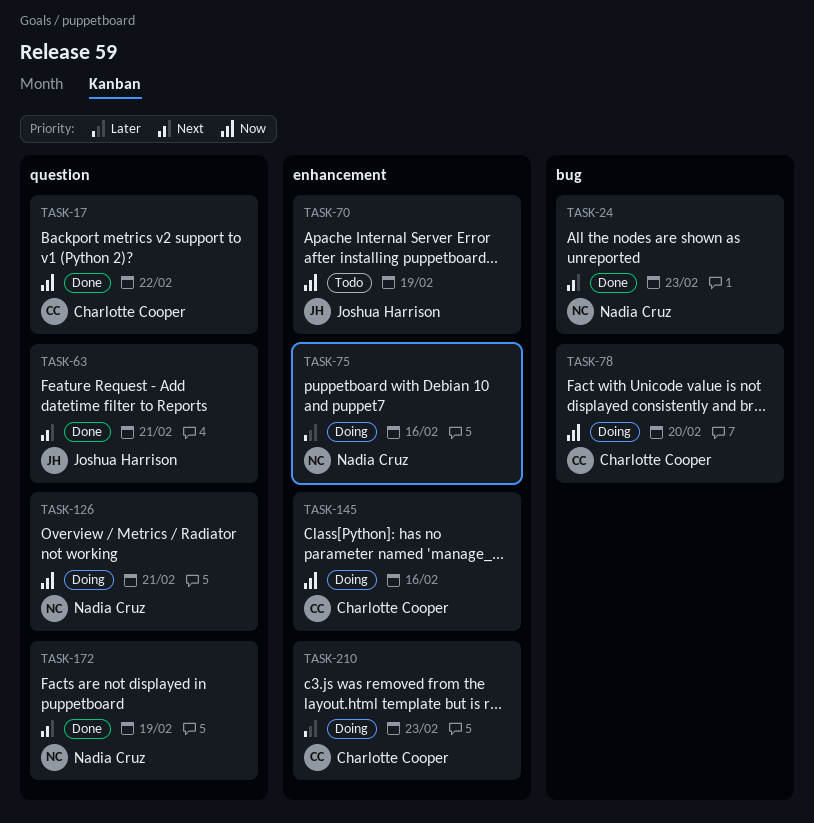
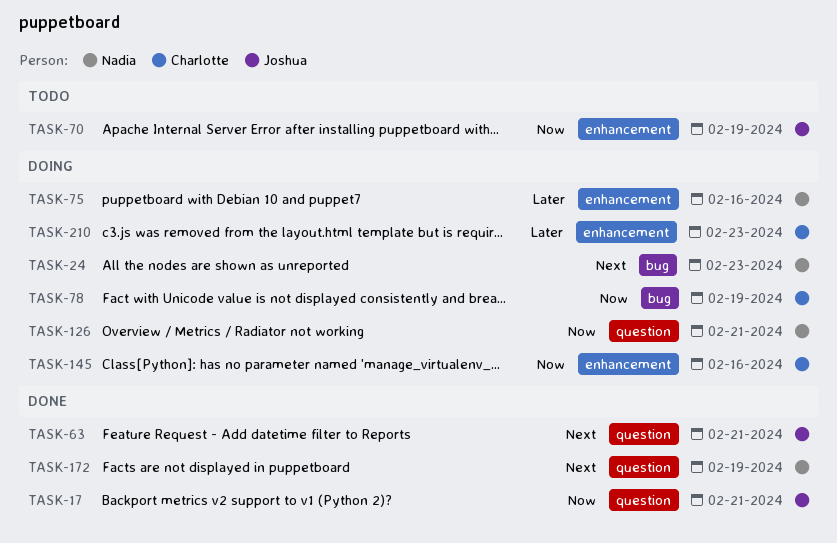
TASK-17, owner: Charlotte Cooper -> Joshua Harrison
TASK-17, due: Feb 22 -> Feb 21
TASK-24, status: Done -> Doing
TASK-78, due: Feb 20 -> Feb 19

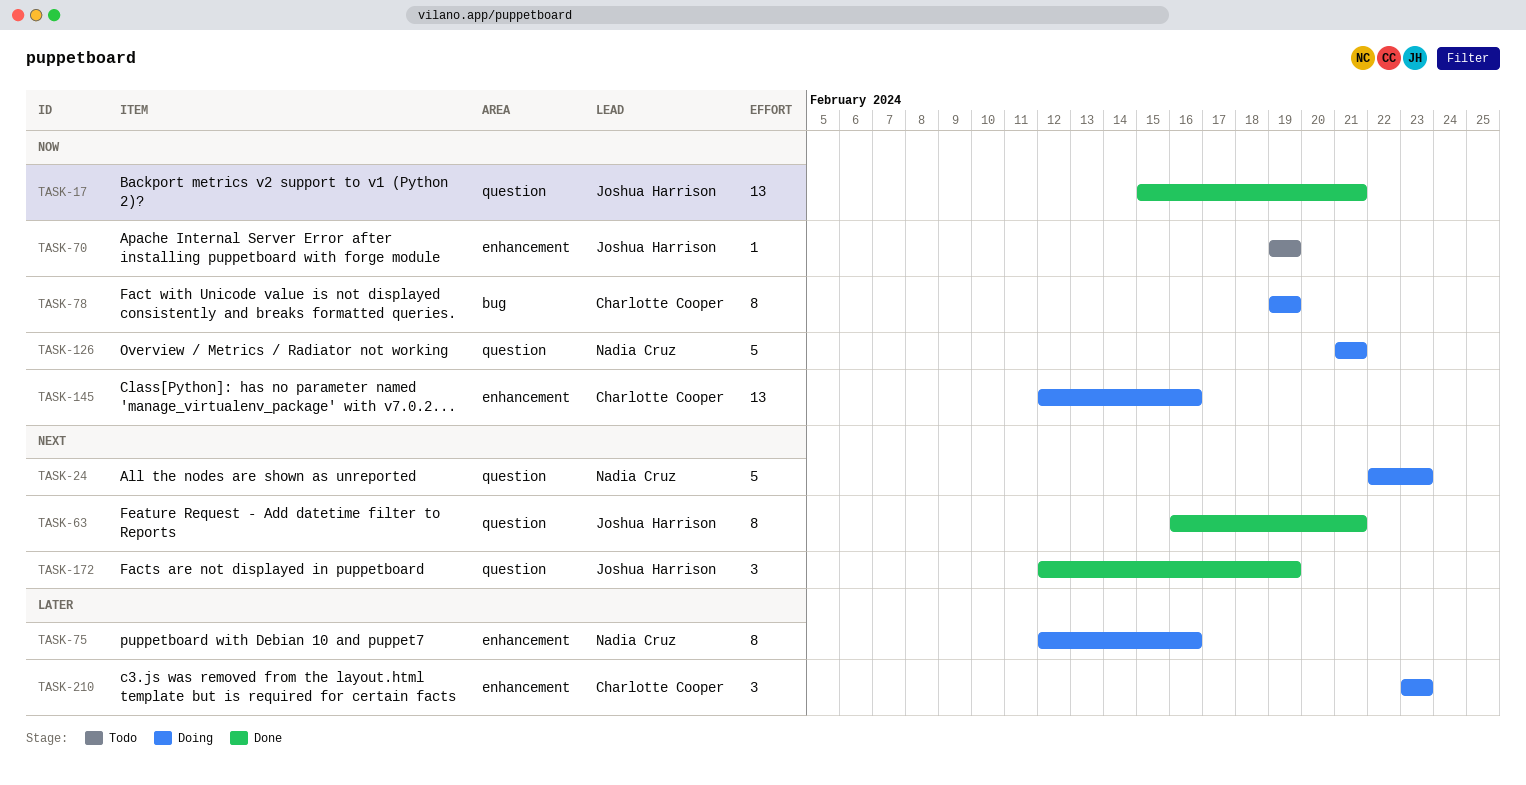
TASK-24, label: bug -> question
TASK-172, owner: Nadia Cruz -> Joshua Harrison

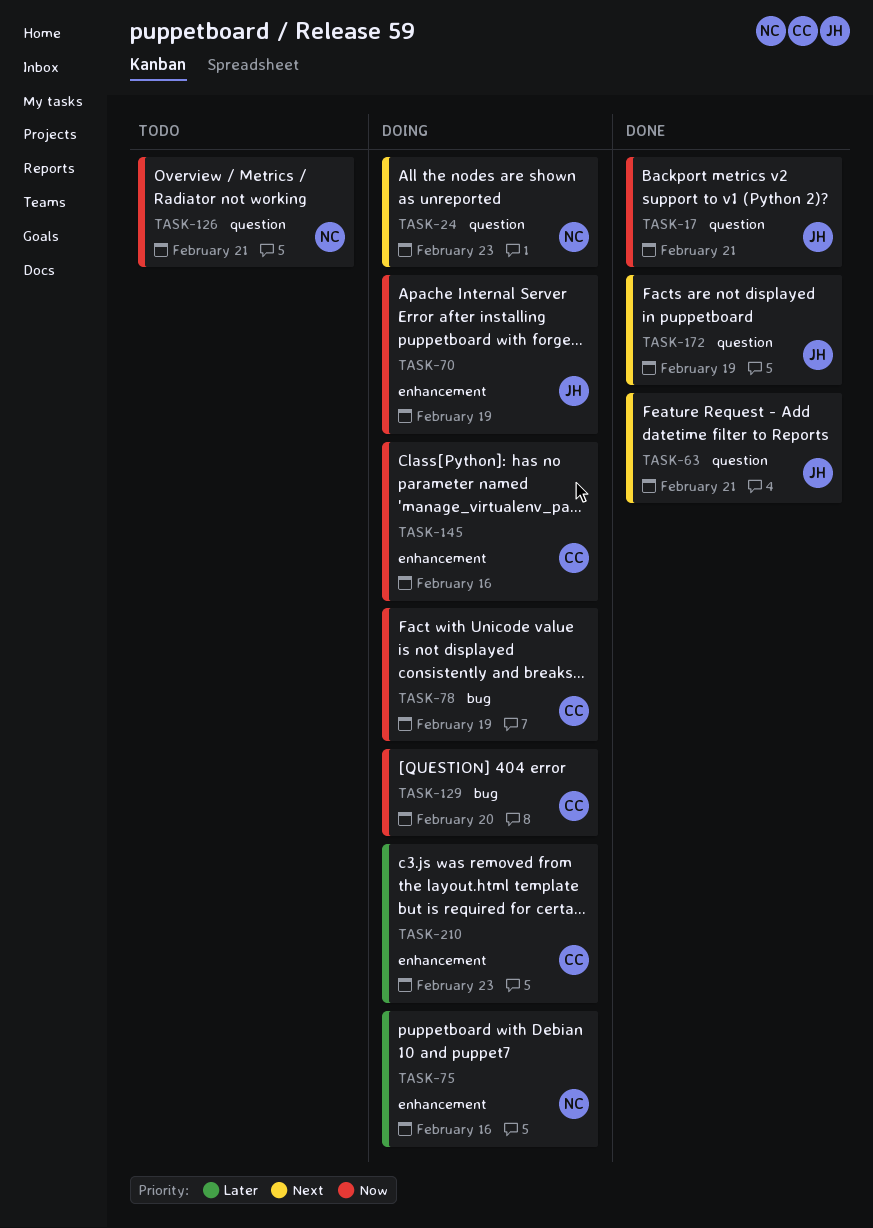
TASK-70, status: Todo -> Doing
TASK-126, status: Doing -> Todo
TASK-129: none -> present

